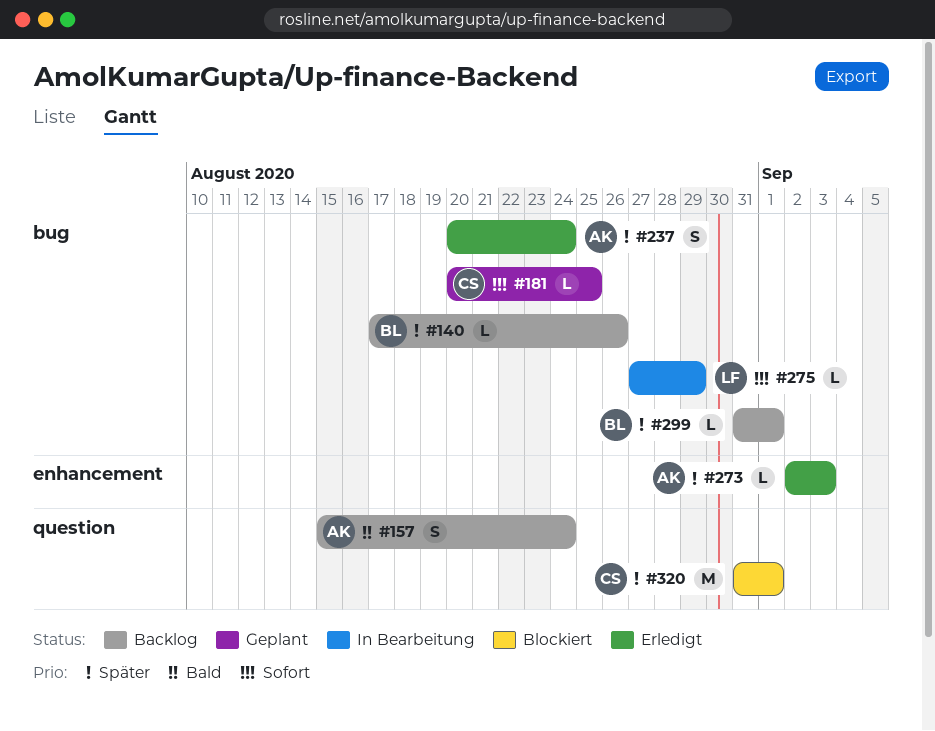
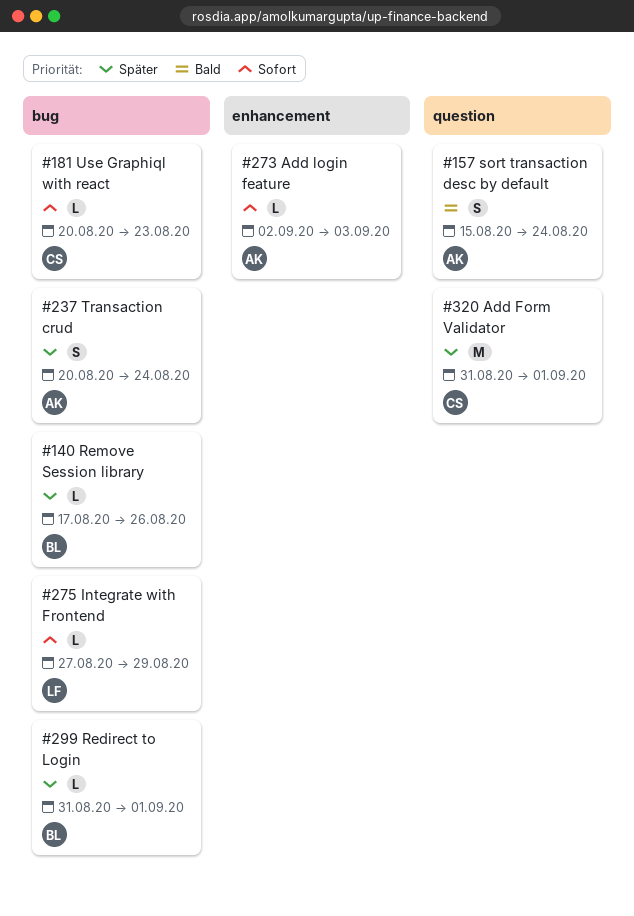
#181, due: Aug 25 -> Aug 23
#273, priority: Später -> Sofort

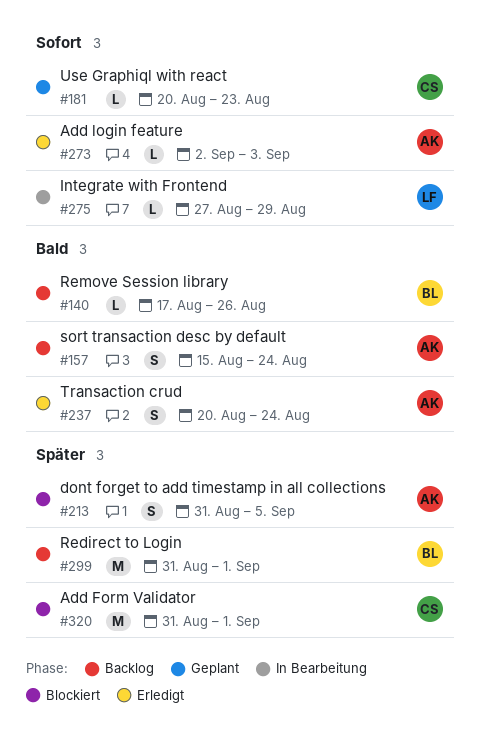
#140, priority: Später -> Bald
#213: none -> present
#237, priority: Später -> Bald
#299, estimate: L -> M

